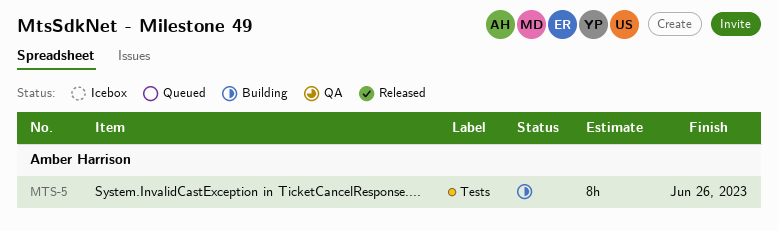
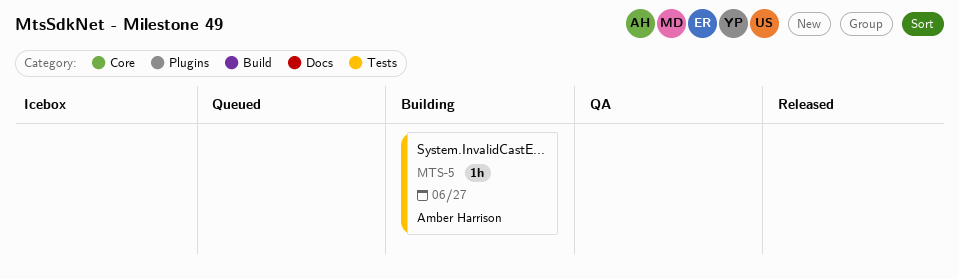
MTS-5, estimate: 8h -> 1h
MTS-5, due: Jun 26 -> Jun 27

